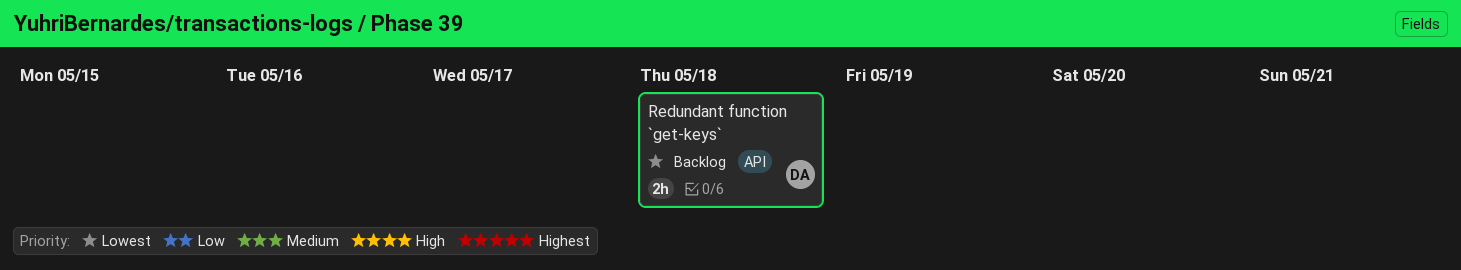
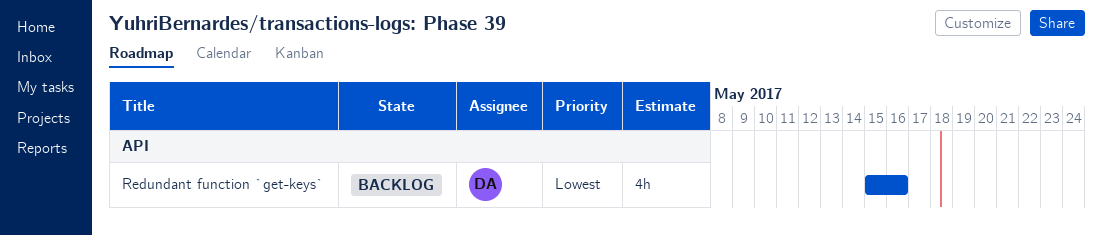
Redundant function `get-keys`, estimate: 2h -> 4h
Redundant function `get-keys`, due: May 18 -> May 16

